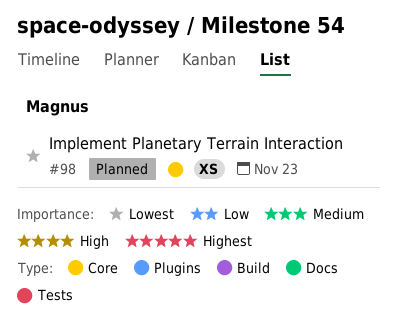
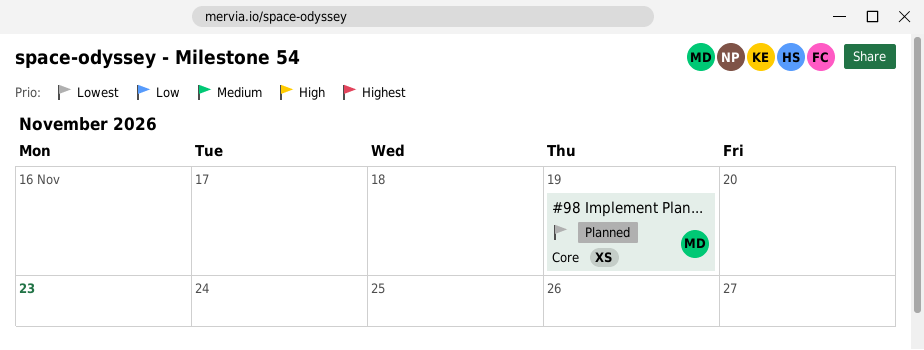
#98, due: Nov 23 -> Nov 19

